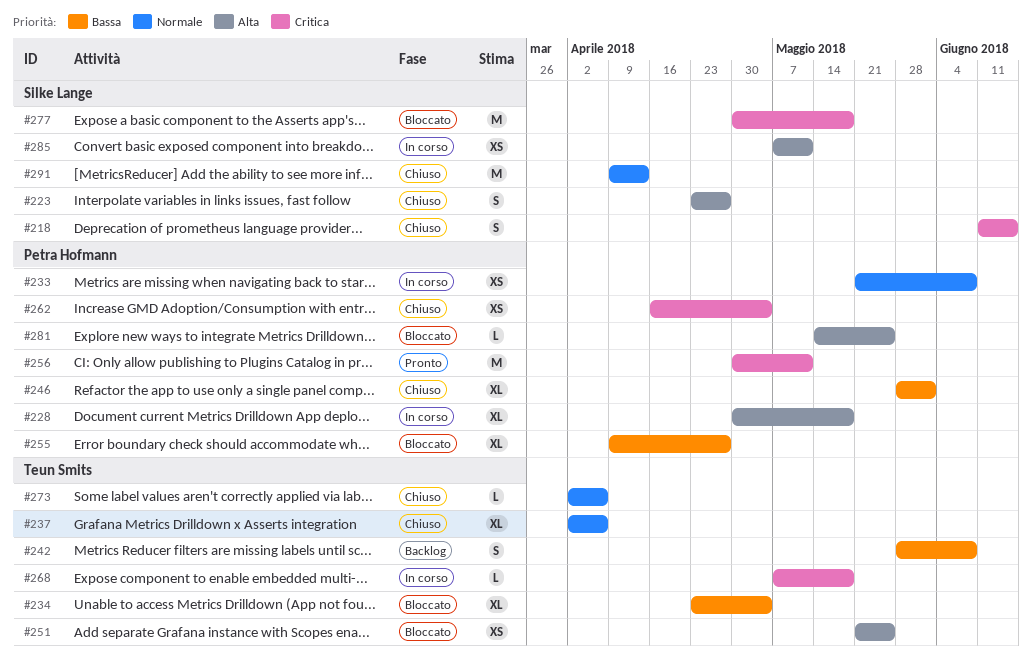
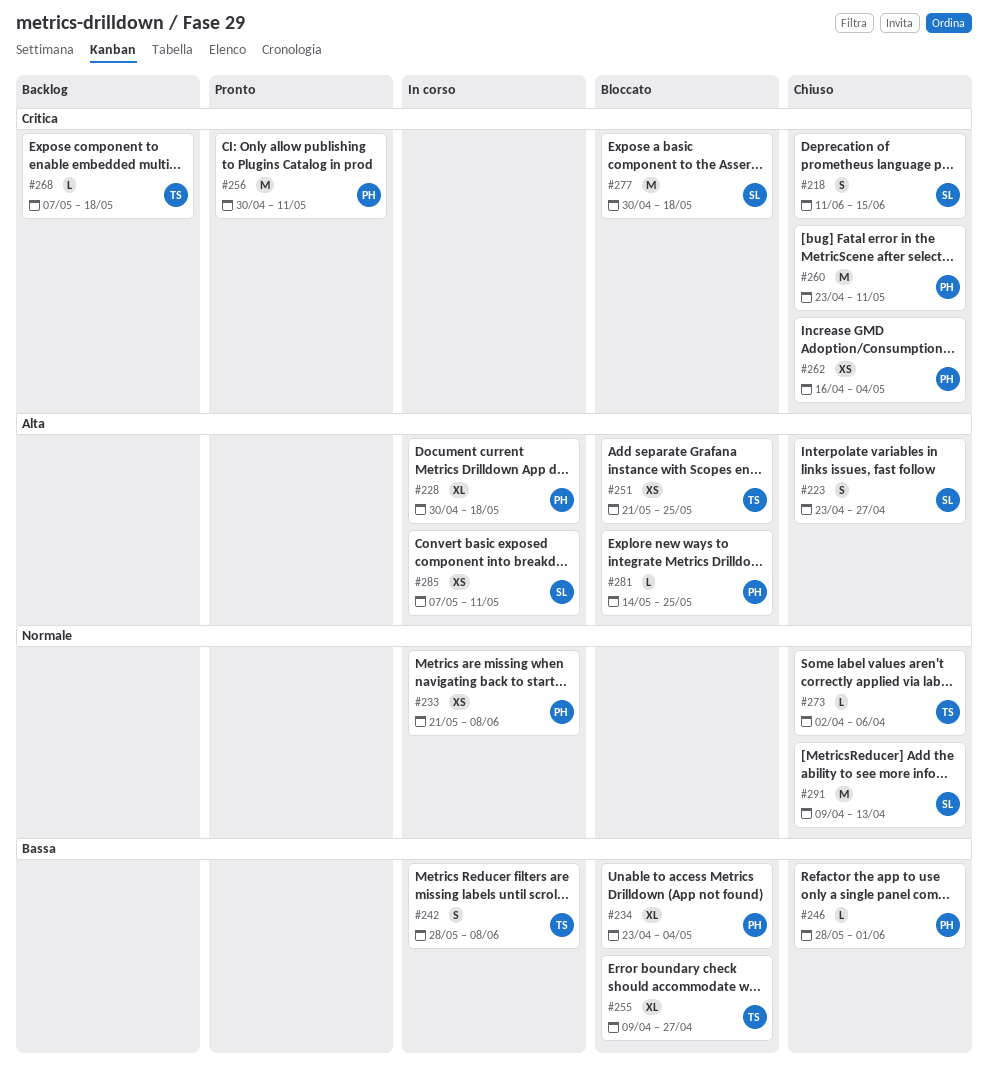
#234, owner: Teun Smits -> Petra Hofmann
#237: present -> none
#242, status: Backlog -> In corso
#246, estimate: XL -> L
#255, owner: Petra Hofmann -> Teun Smits
#260: none -> present
#268, status: In corso -> Backlog

